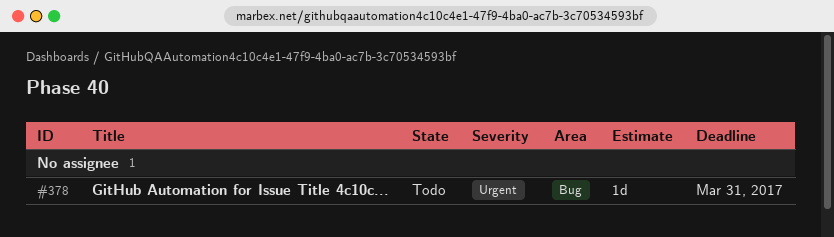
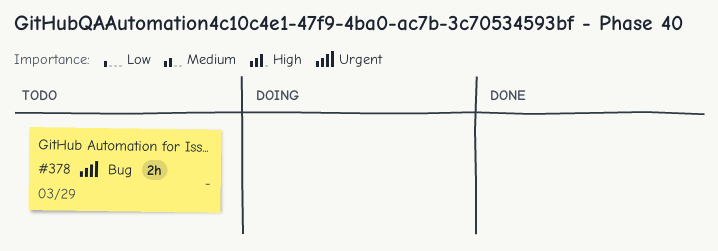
#378, estimate: 1d -> 2h
#378, due: Mar 31 -> Mar 29

